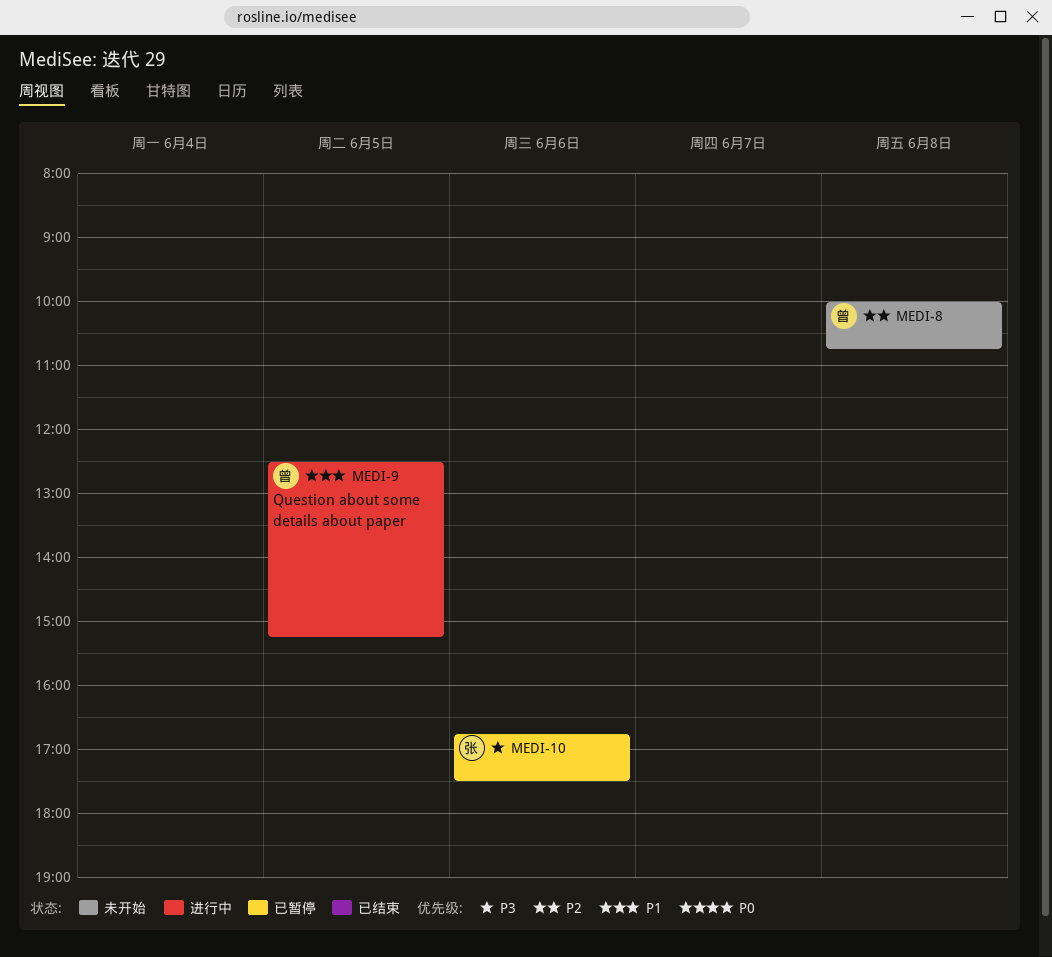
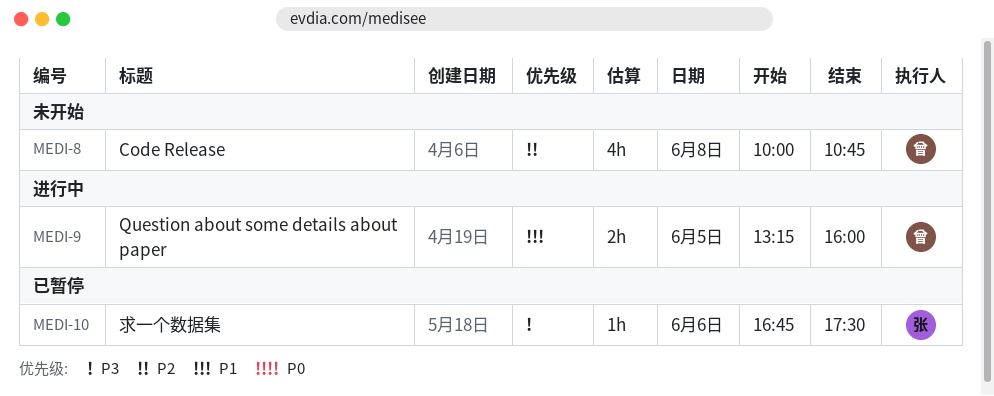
MEDI-9, begins: 12:30 -> 13:15
MEDI-9, ends: 15:15 -> 16:00

